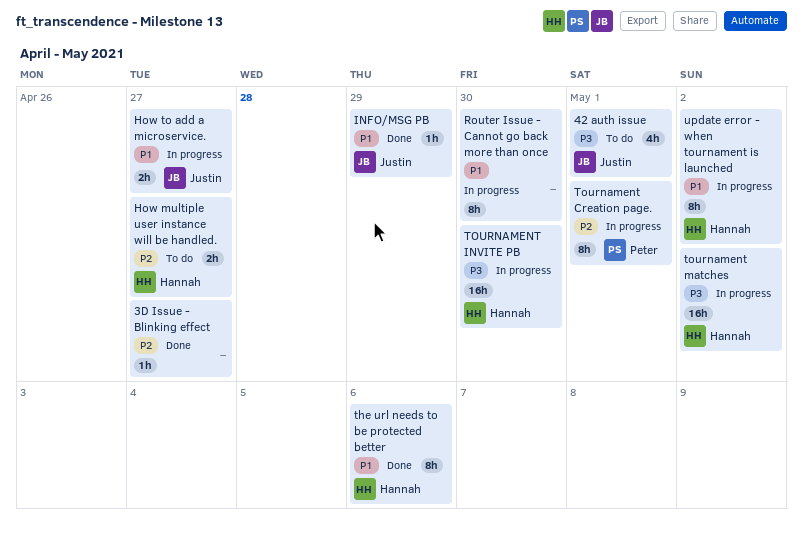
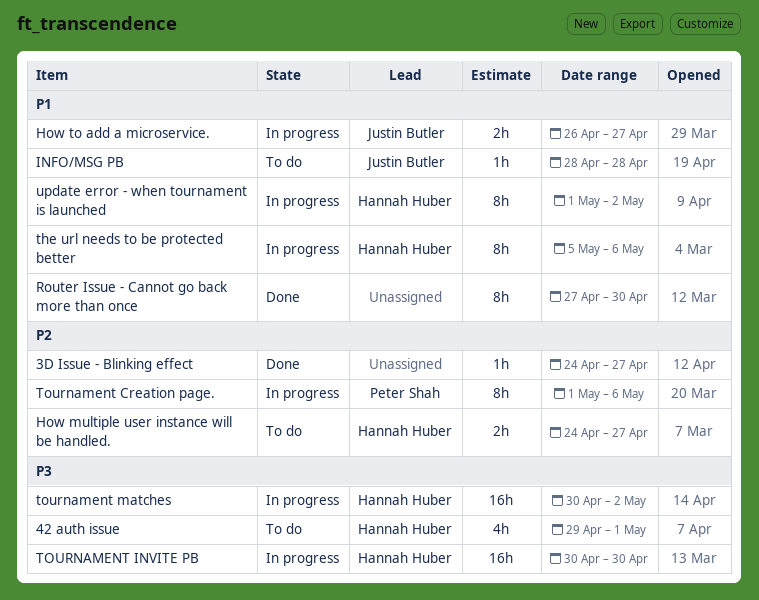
42 auth issue, owner: Justin Butler -> Hannah Huber
INFO/MSG PB, status: Done -> To do
INFO/MSG PB, due: Apr 29 -> Apr 28
Router Issue - Cannot go back more than once, status: In progress -> Done
the url needs to be protected better, status: Done -> In progress
Tournament Creation page., due: May 1 -> May 6

